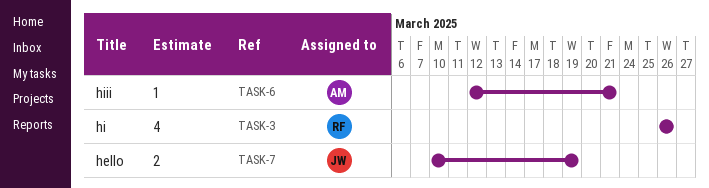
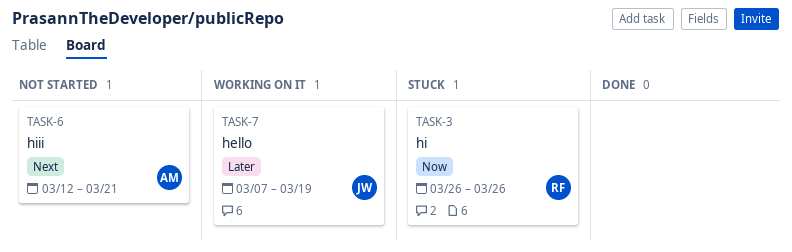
TASK-7, start: Mar 10 -> Mar 7

